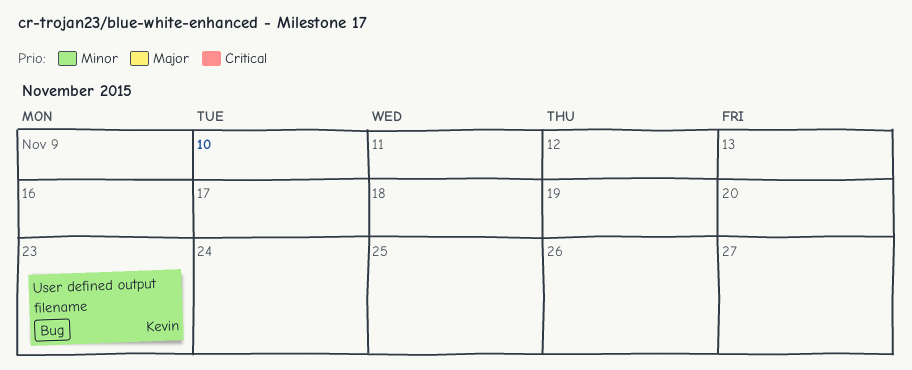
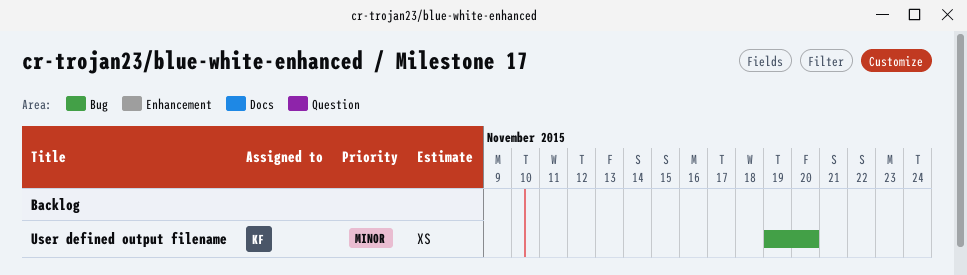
User defined output filename, due: Nov 23 -> Nov 20

